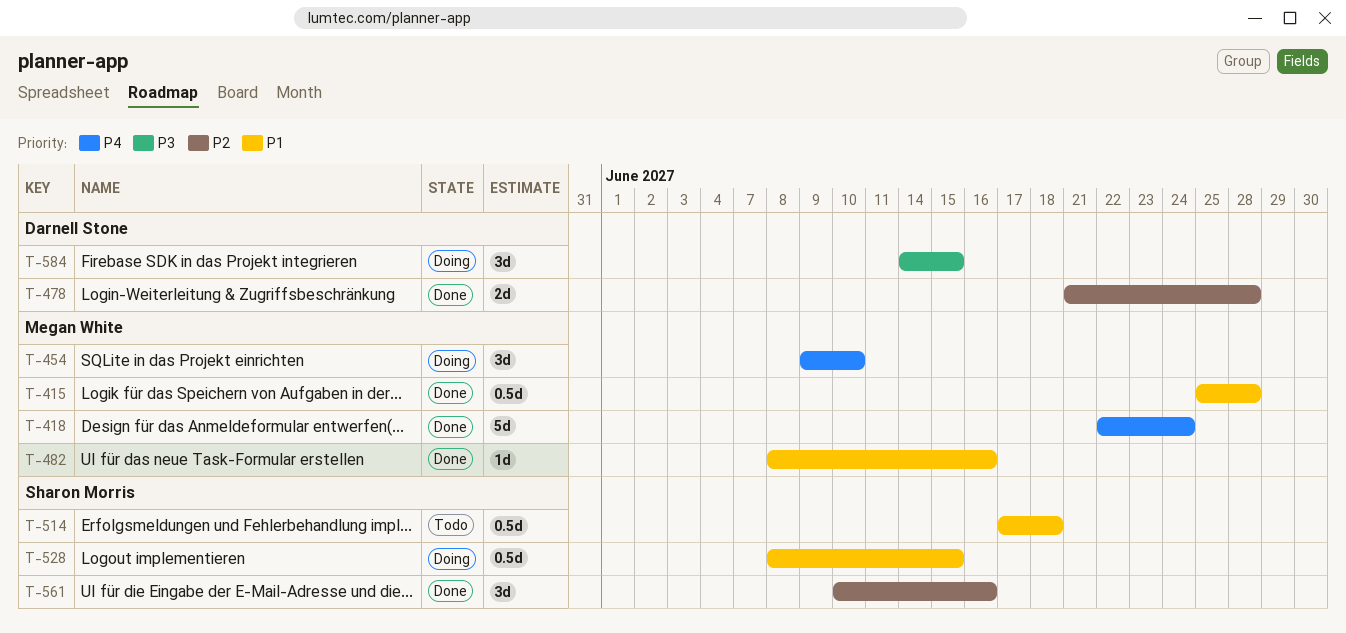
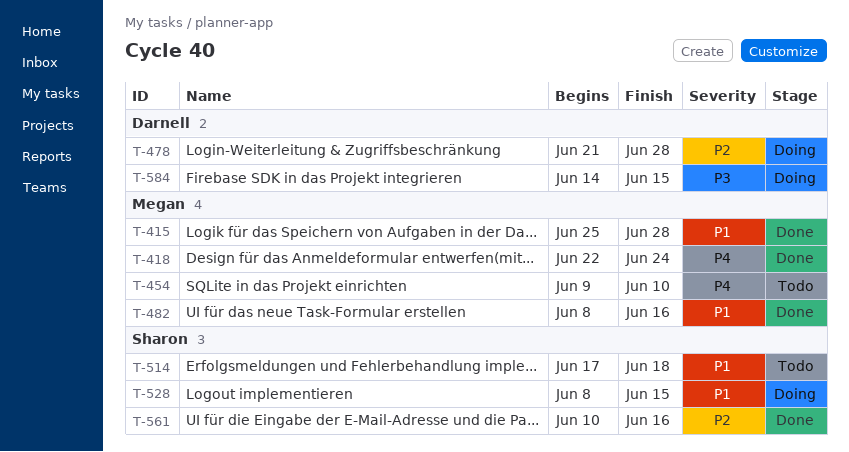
T-454, status: Doing -> Todo
T-478, status: Done -> Doing

